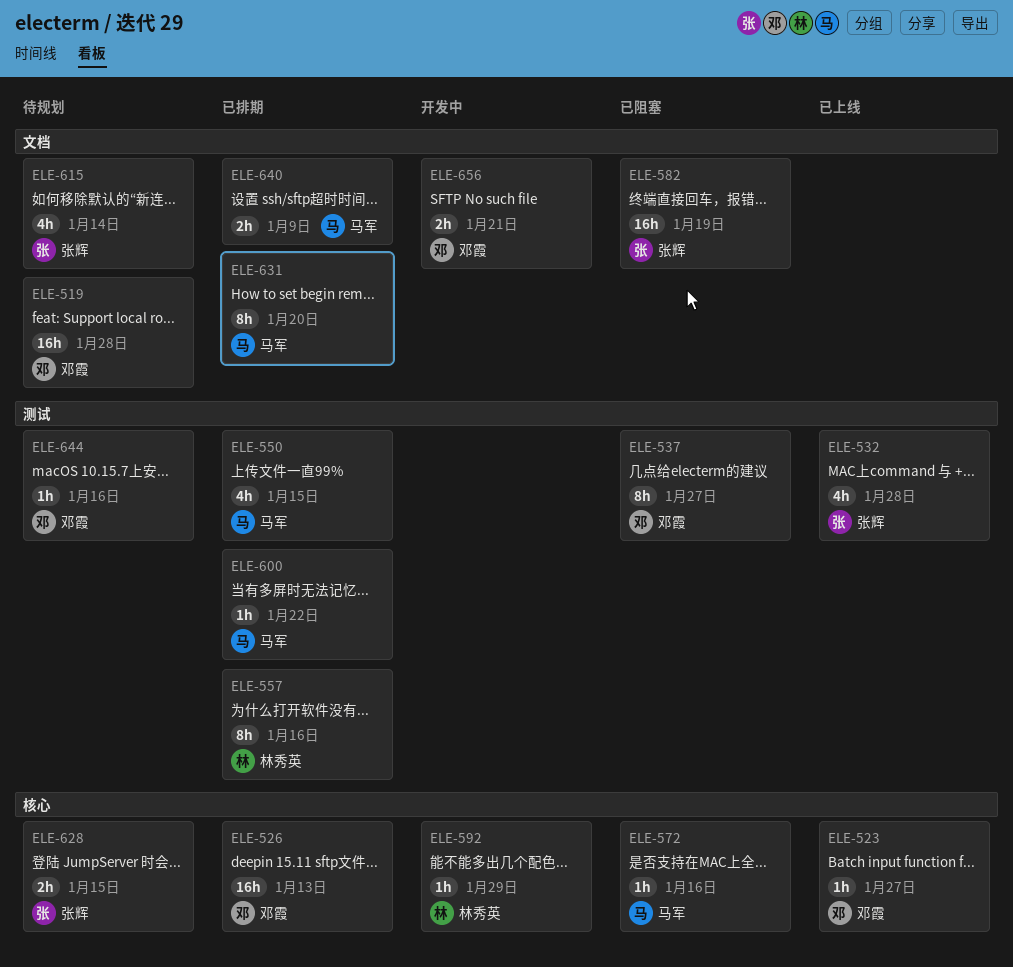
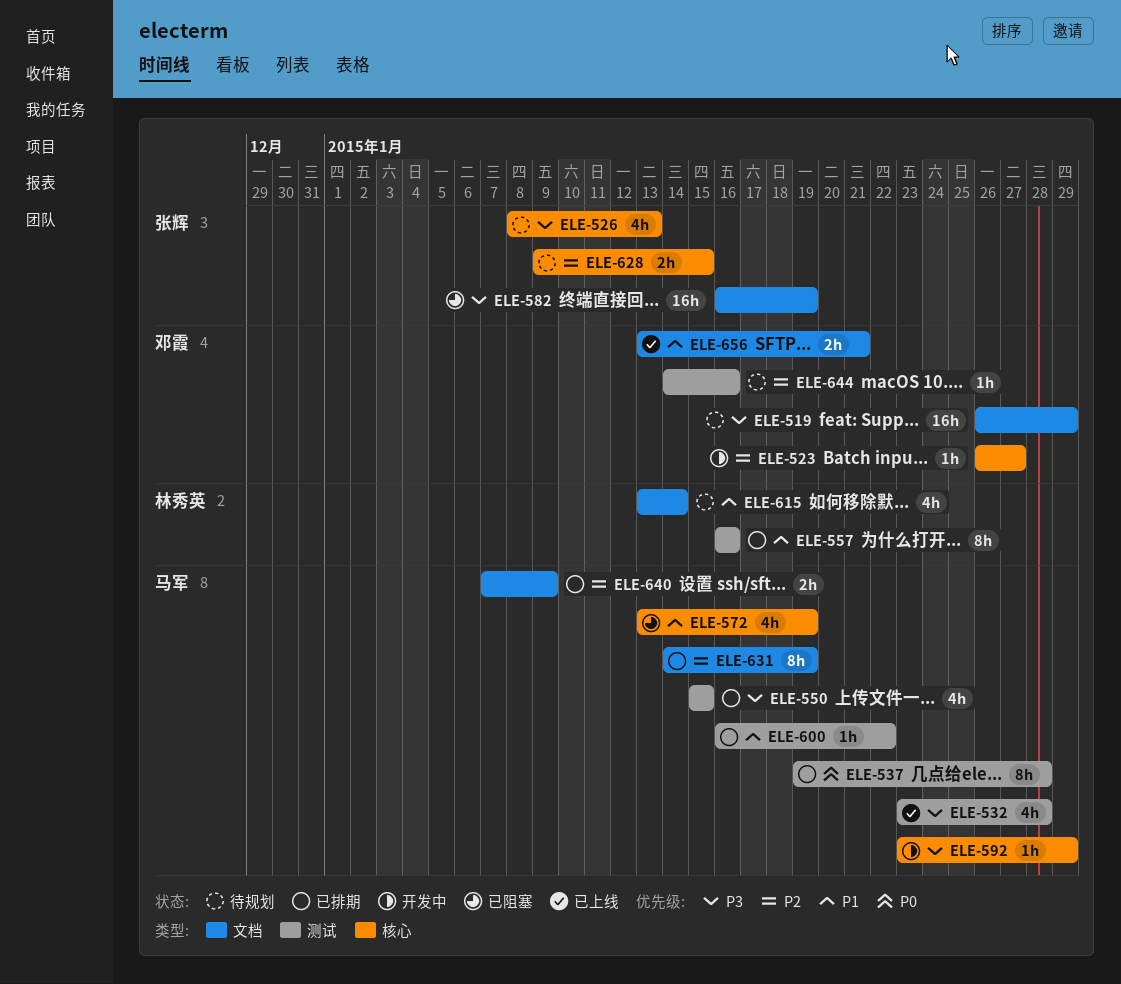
ELE-519, due: Jan 28 -> Jan 29
ELE-523, status: 已上线 -> 开发中
ELE-526, status: 已排期 -> 待规划
ELE-526, owner: 邓霞 -> 张辉
ELE-526, estimate: 16h -> 4h
ELE-532, owner: 张辉 -> 马军
ELE-537, status: 已阻塞 -> 已排期
ELE-537, owner: 邓霞 -> 马军
ELE-537, due: Jan 27 -> Jan 28
ELE-572, estimate: 1h -> 4h
ELE-572, due: Jan 16 -> Jan 19
ELE-592, owner: 林秀英 -> 马军
ELE-615, owner: 张辉 -> 林秀英
ELE-631, due: Jan 20 -> Jan 19
ELE-656, status: 开发中 -> 已上线

